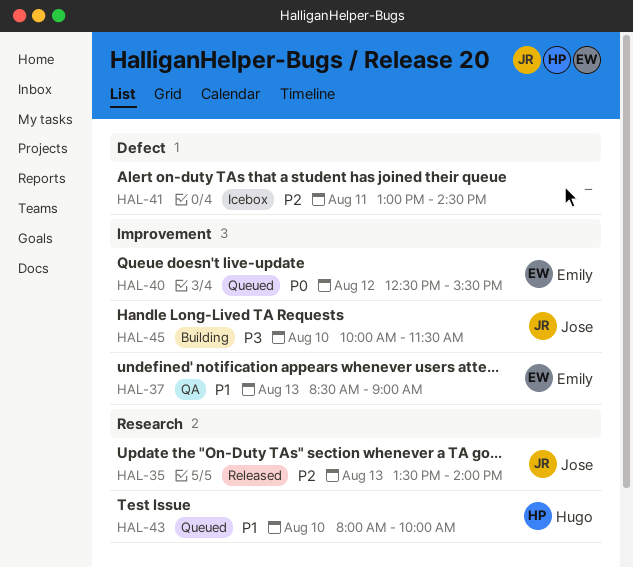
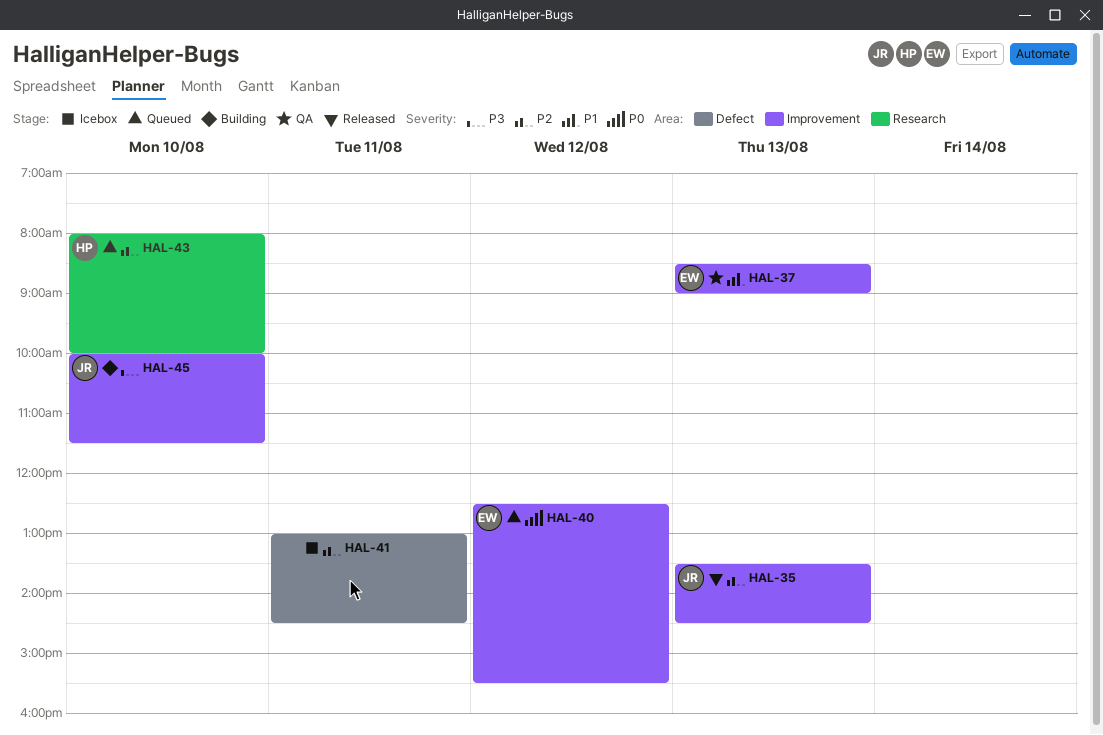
HAL-35, label: Research -> Improvement
HAL-35, ends: 14:00 -> 14:30
HAL-43, priority: P1 -> P2

